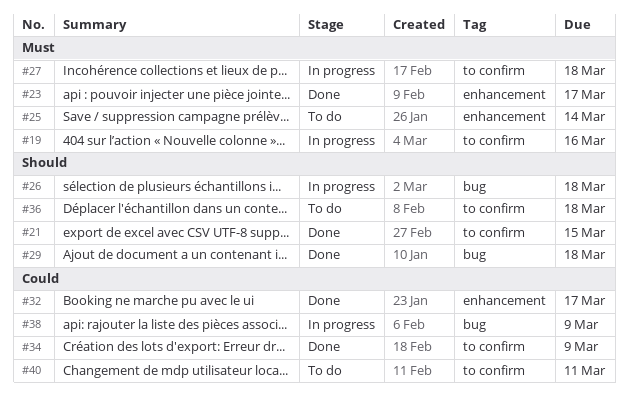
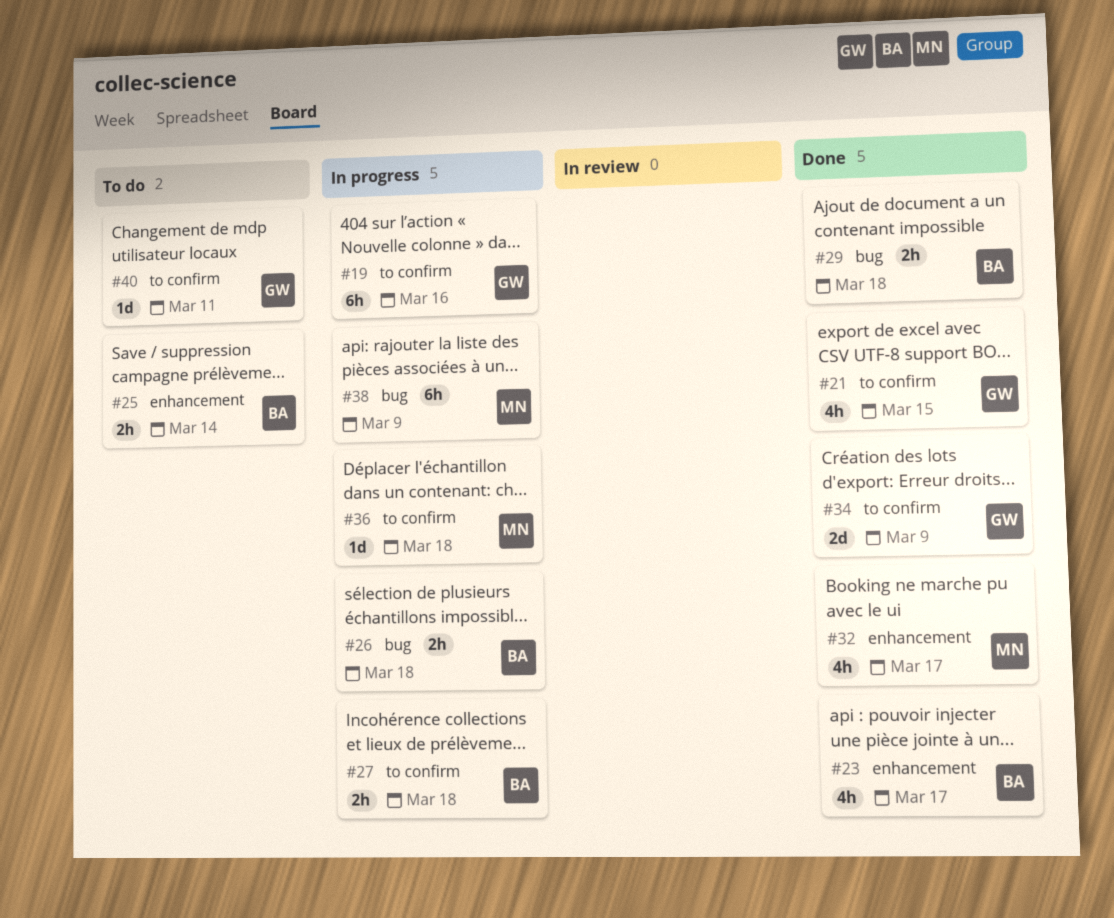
#36, status: To do -> In progress

